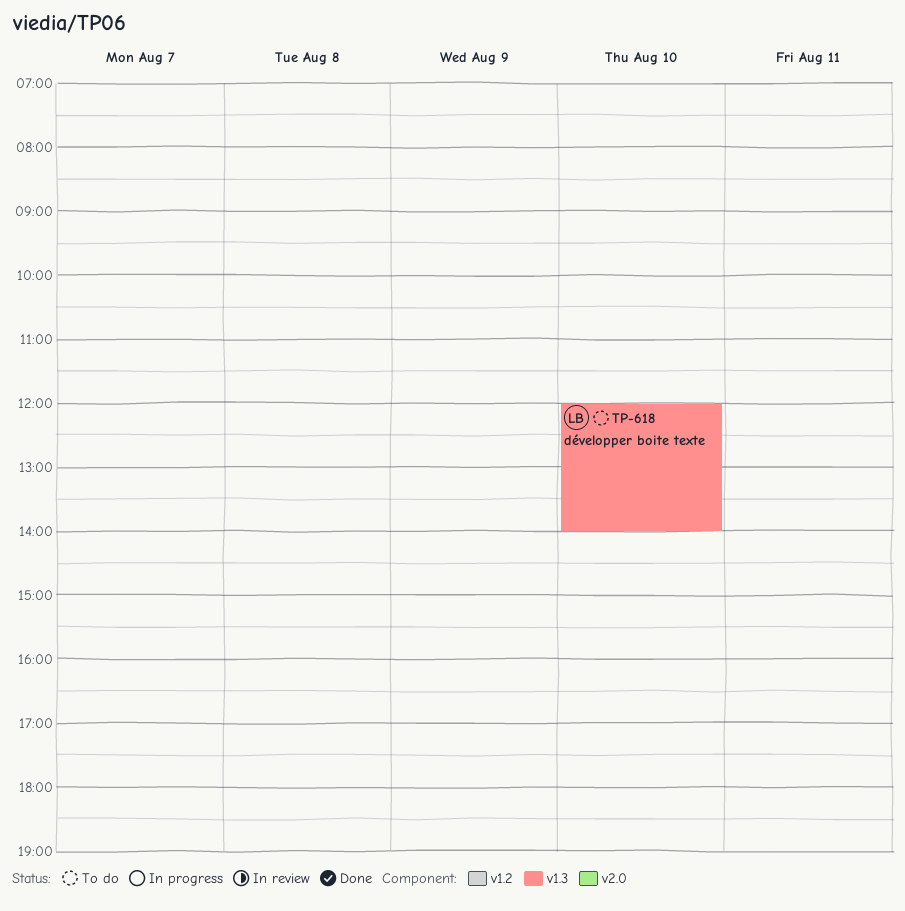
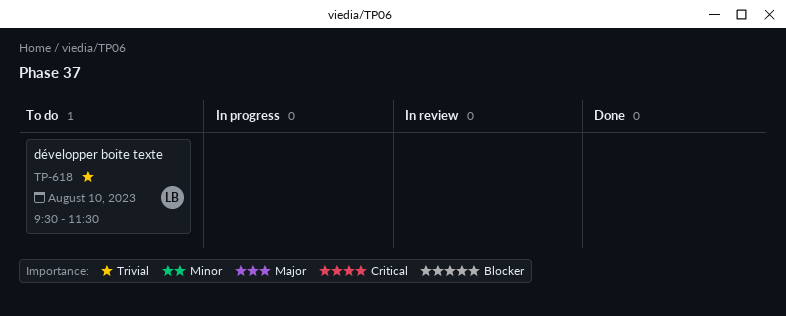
TP-618, begins: 12:00 -> 09:30
TP-618, ends: 14:00 -> 11:30

